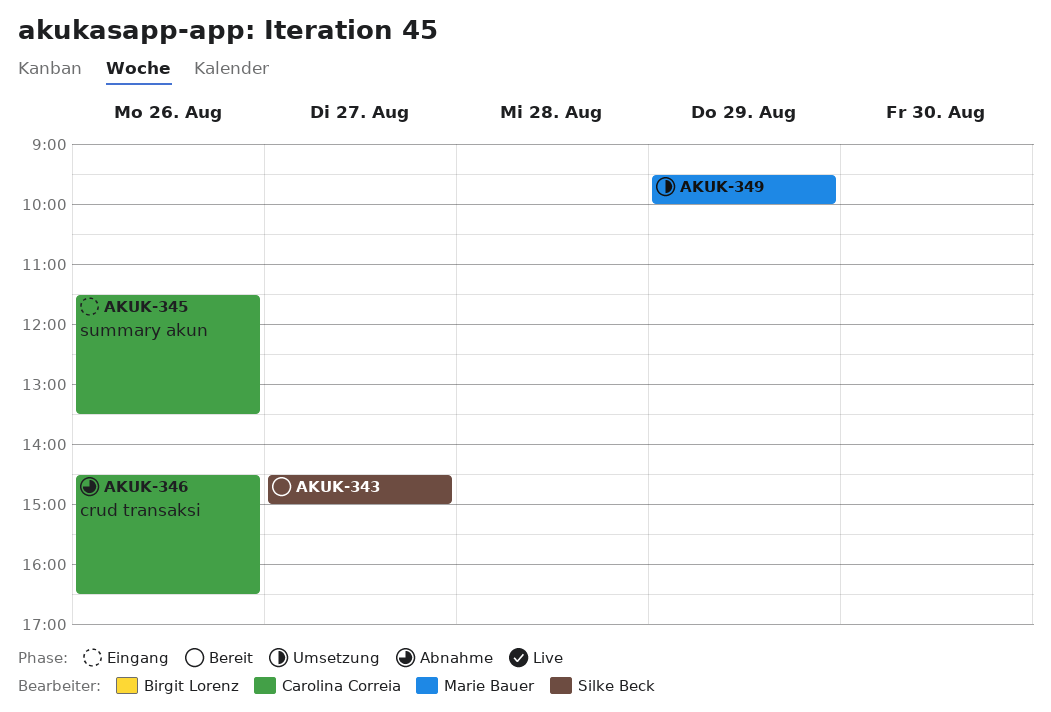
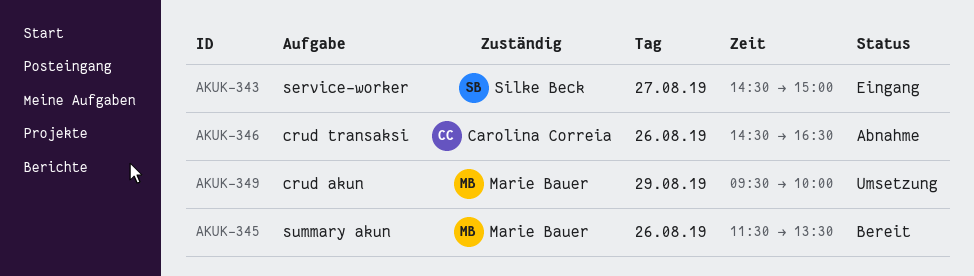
AKUK-343, status: Bereit -> Eingang
AKUK-345, status: Eingang -> Bereit
AKUK-345, owner: Carolina Correia -> Marie Bauer

